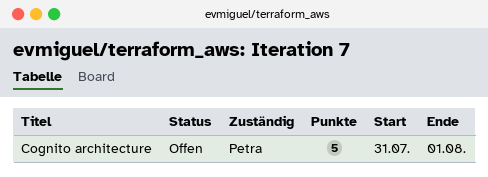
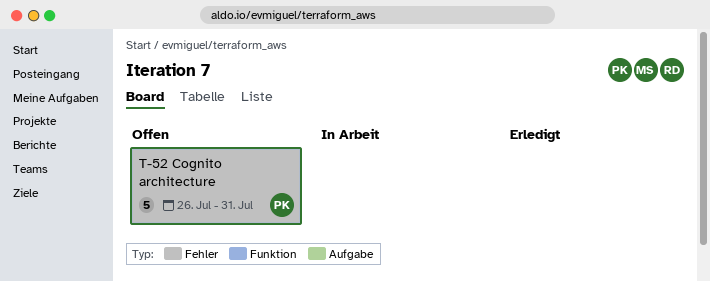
Cognito architecture, start: Jul 31 -> Jul 26
Cognito architecture, due: Aug 1 -> Jul 31

